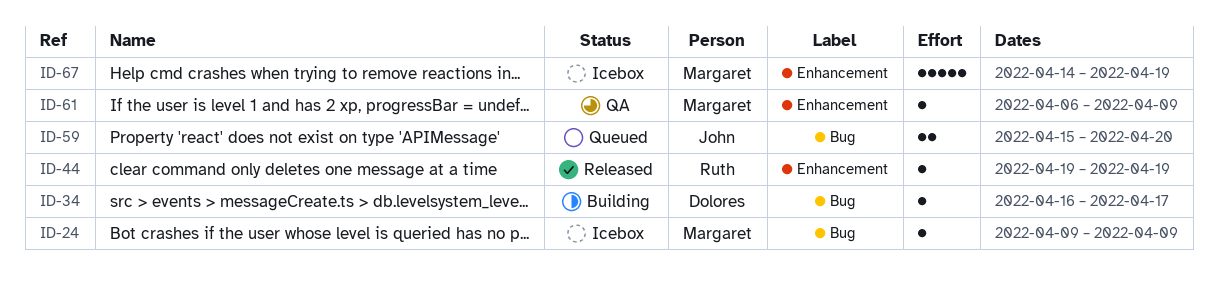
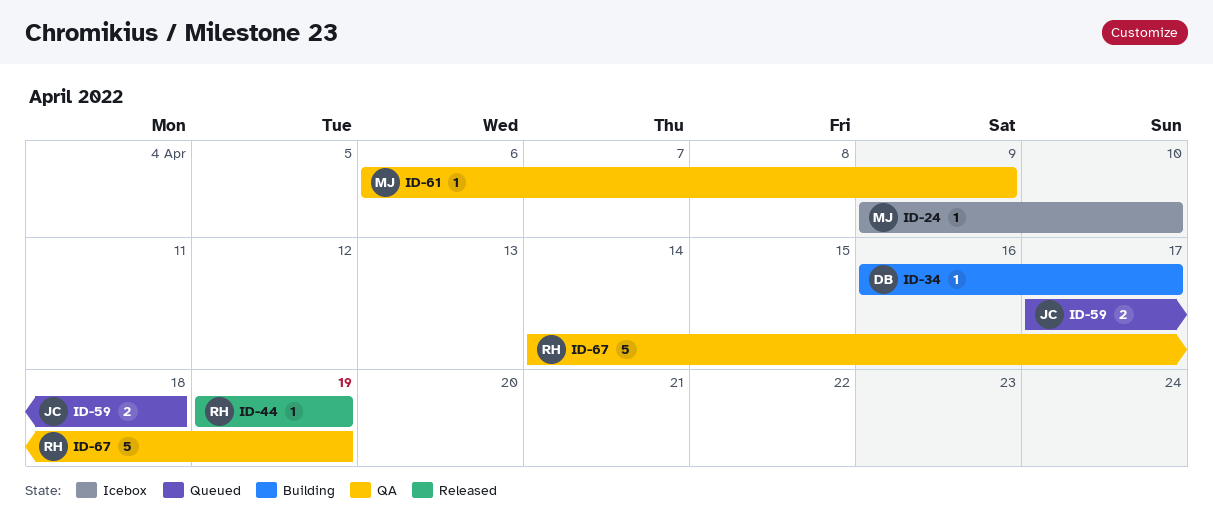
ID-24, due: Apr 9 -> Apr 10
ID-59, start: Apr 15 -> Apr 17
ID-59, due: Apr 20 -> Apr 18
ID-67, status: Icebox -> QA
ID-67, owner: Margaret -> Ruth

